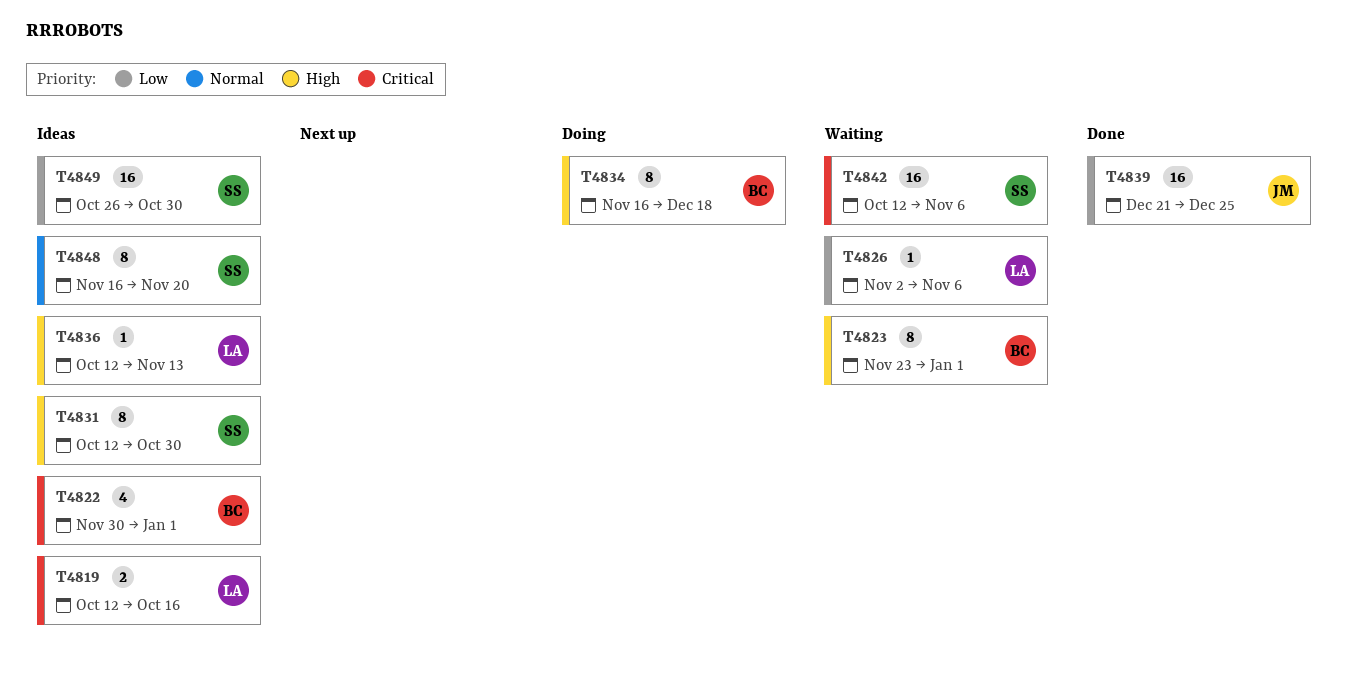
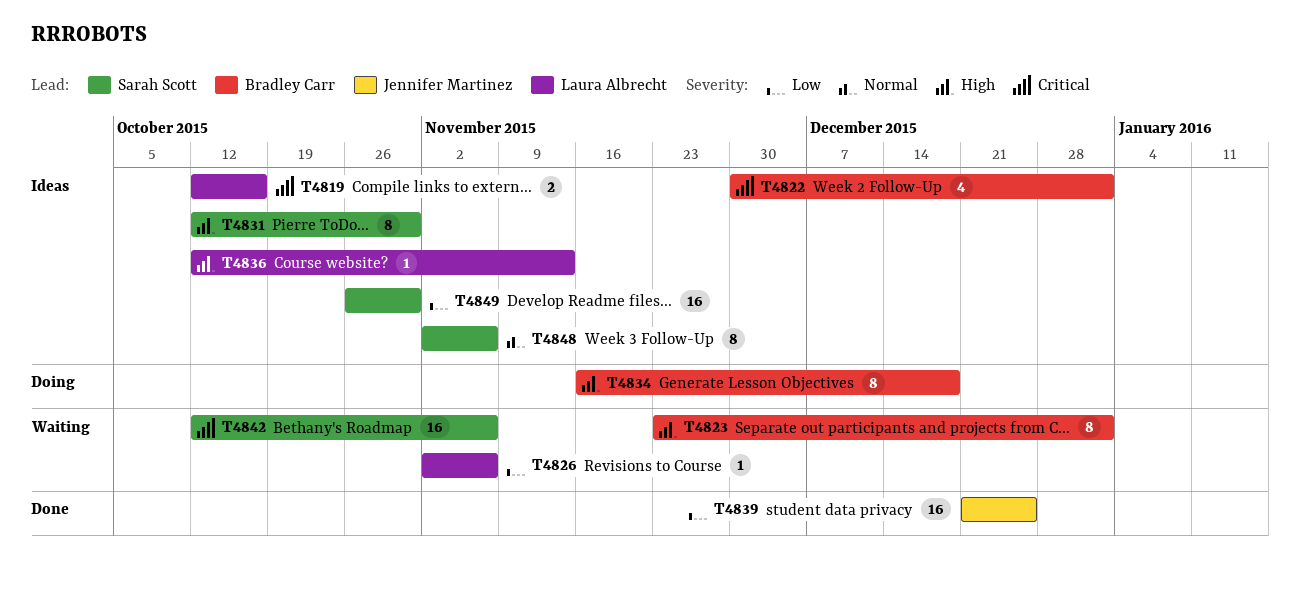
T4848, start: Nov 16 -> Nov 2
T4848, due: Nov 20 -> Nov 6

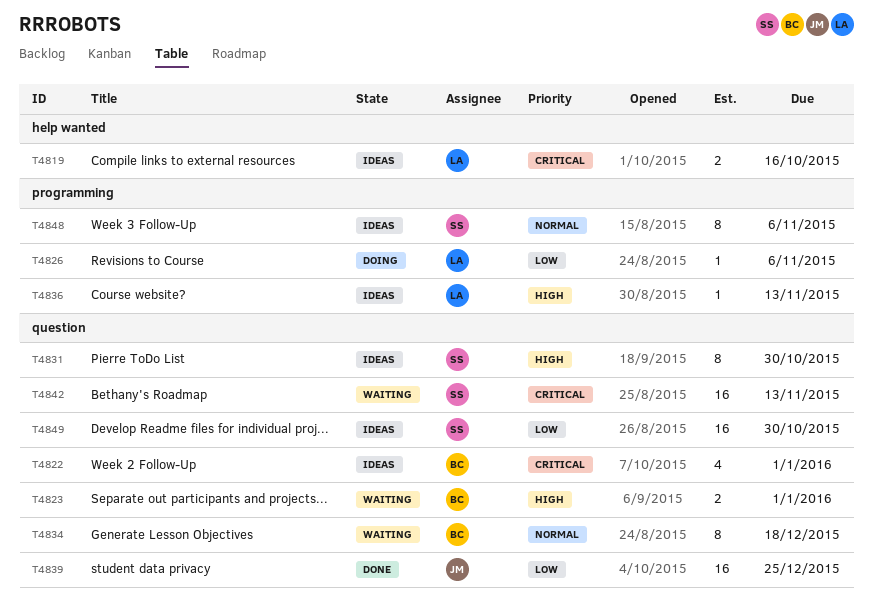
T4823, estimate: 8 -> 2
T4826, status: Waiting -> Doing
T4834, status: Doing -> Waiting
T4834, priority: High -> Normal
T4842, due: Nov 6 -> Nov 13

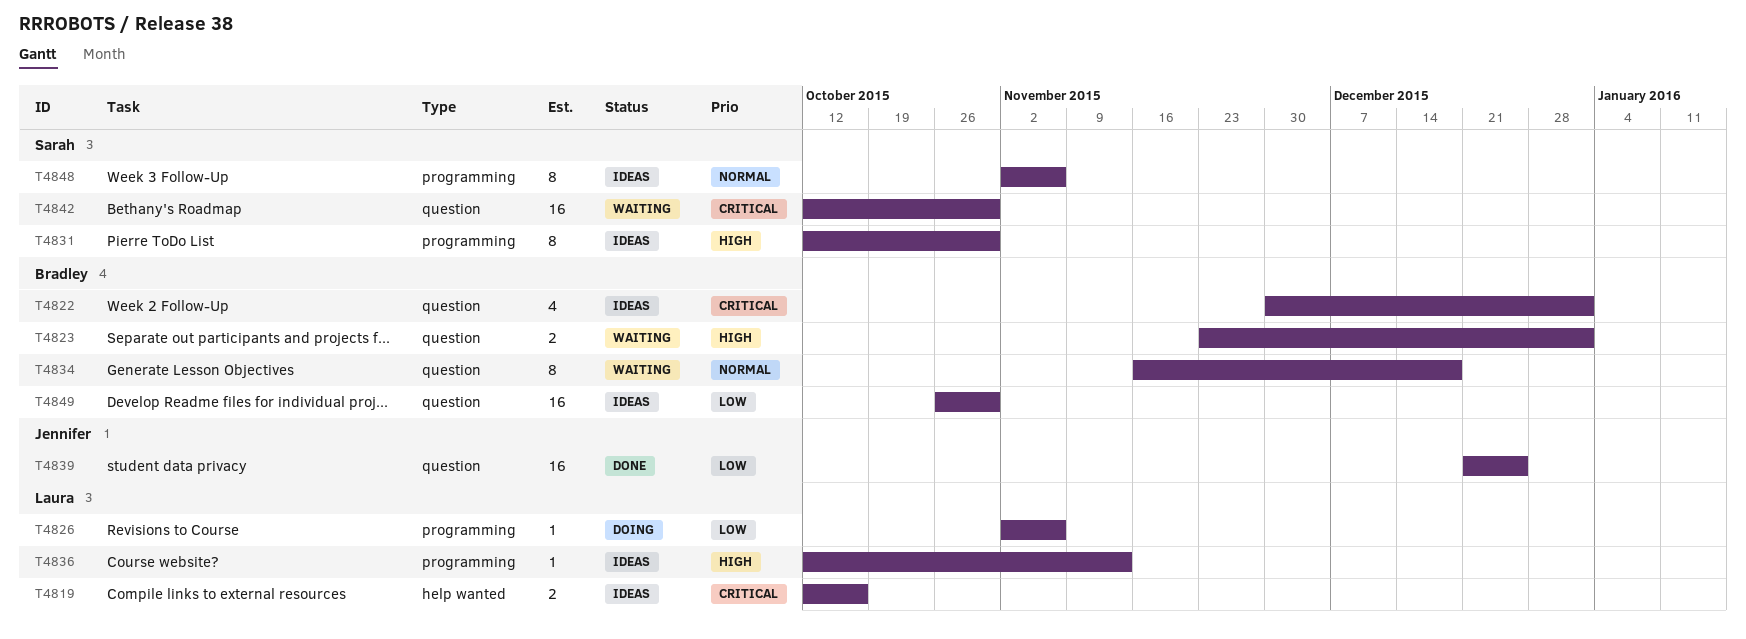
T4831, label: question -> programming
T4842, due: Nov 13 -> Oct 30
T4849, owner: Sarah -> Bradley

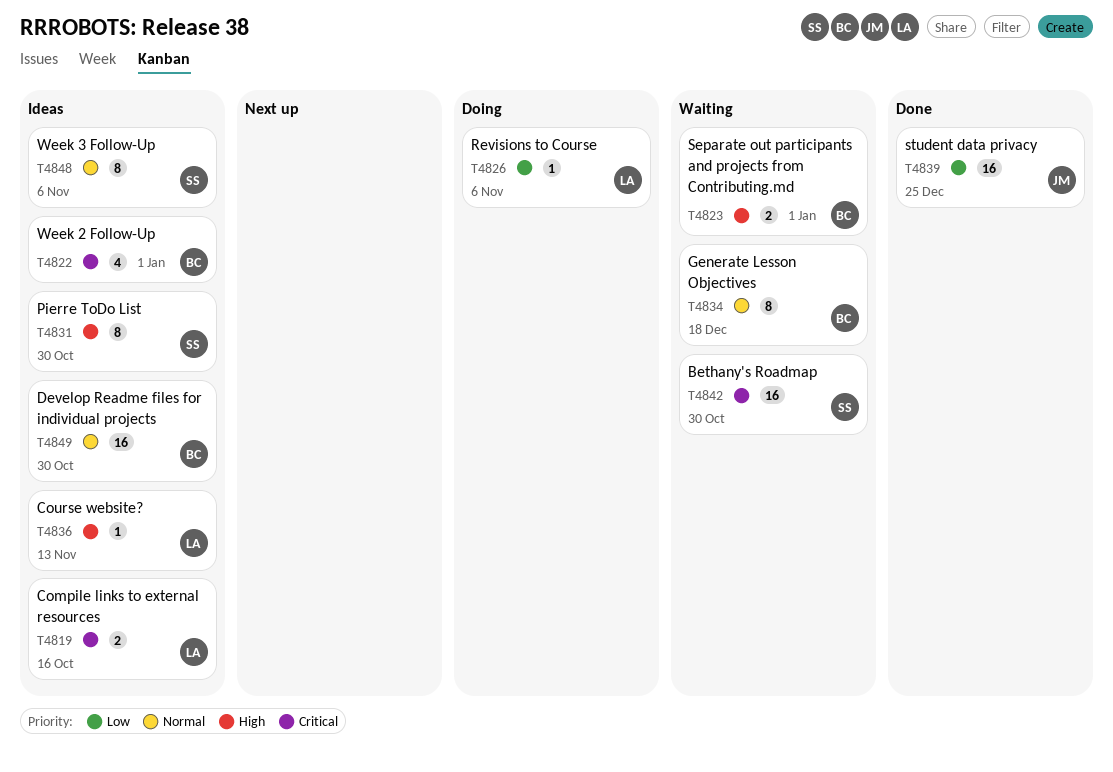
T4849, priority: Low -> Normal

